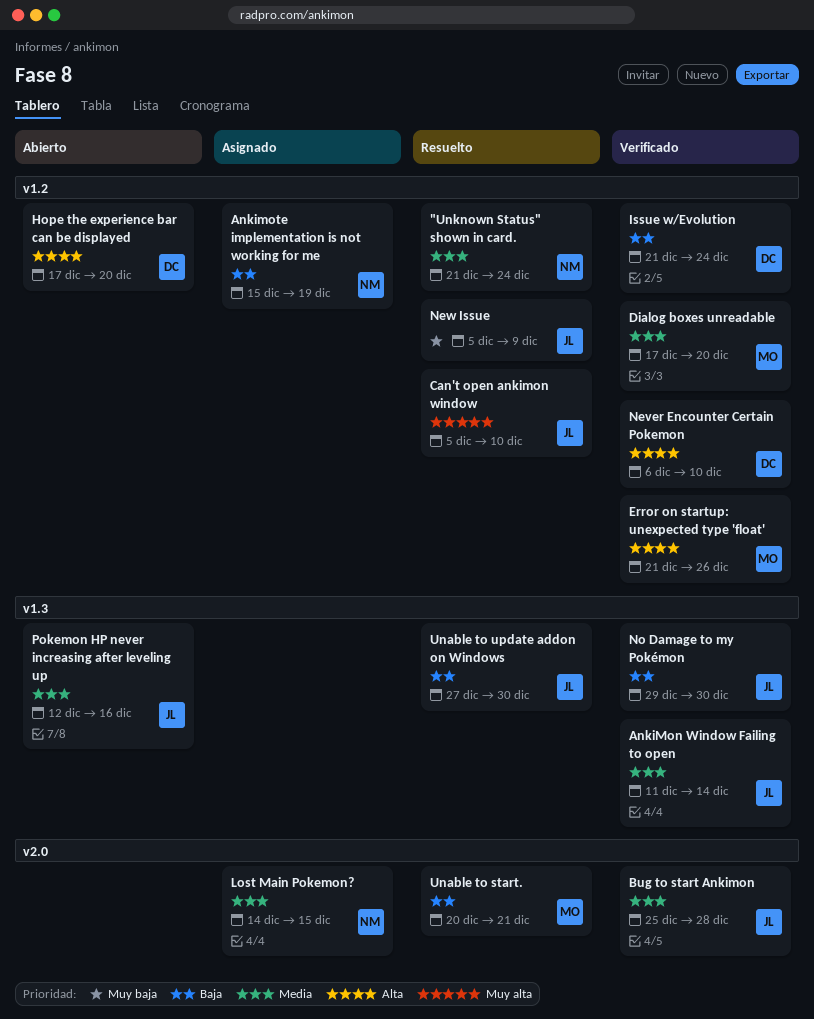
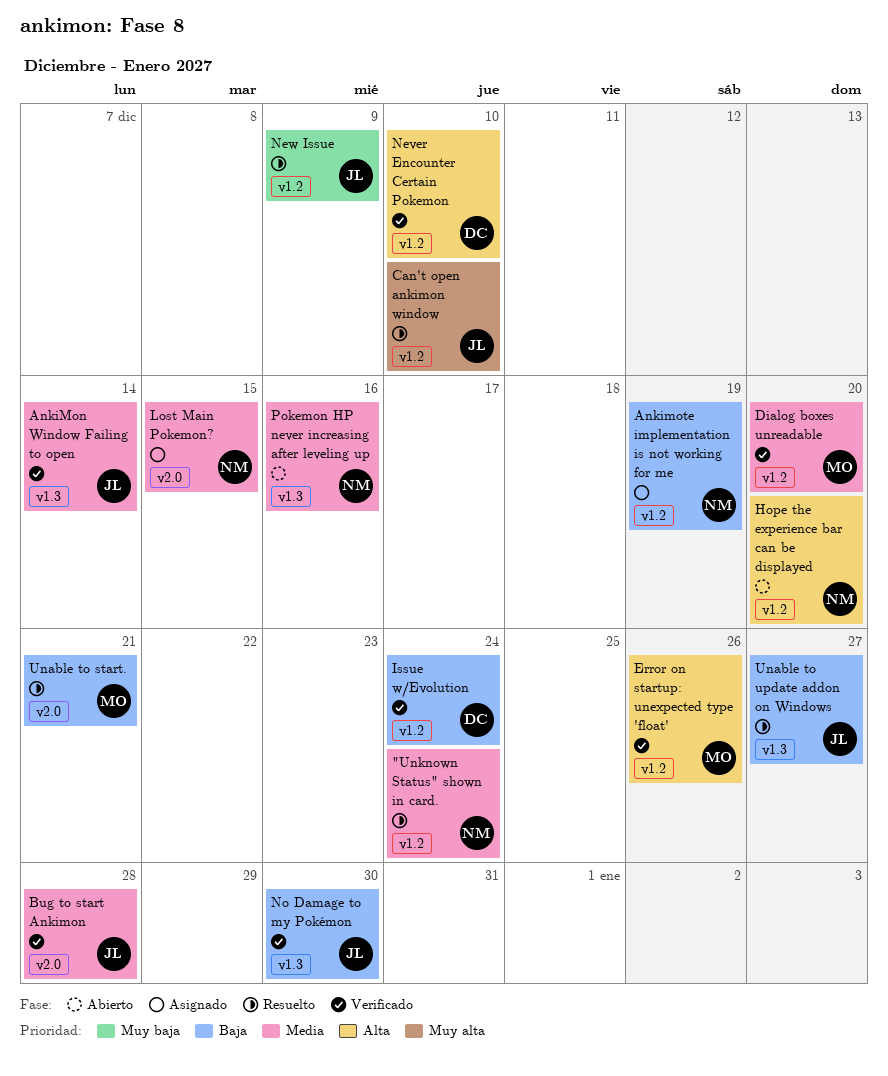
Hope the experience bar can be displayed, owner: DC -> NM
Pokemon HP never increasing after leveling up, owner: JL -> NM
Unable to update addon on Windows, due: Dec 30 -> Dec 27

